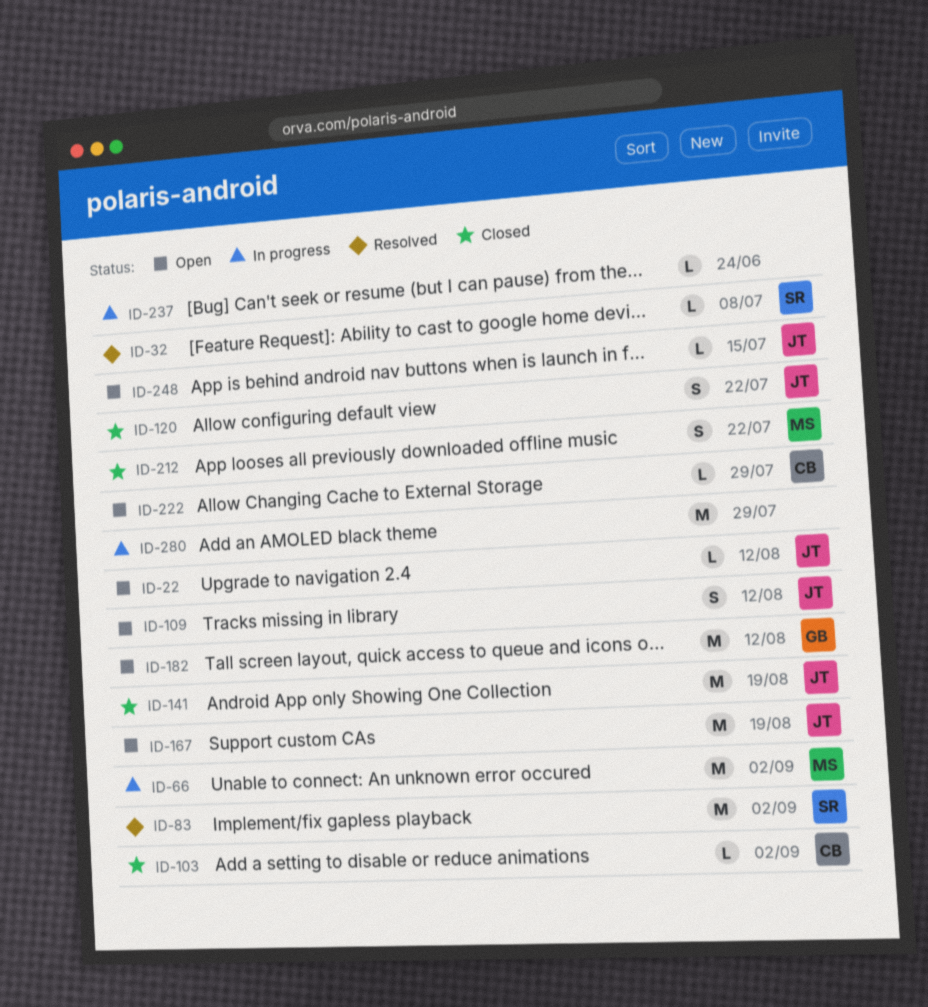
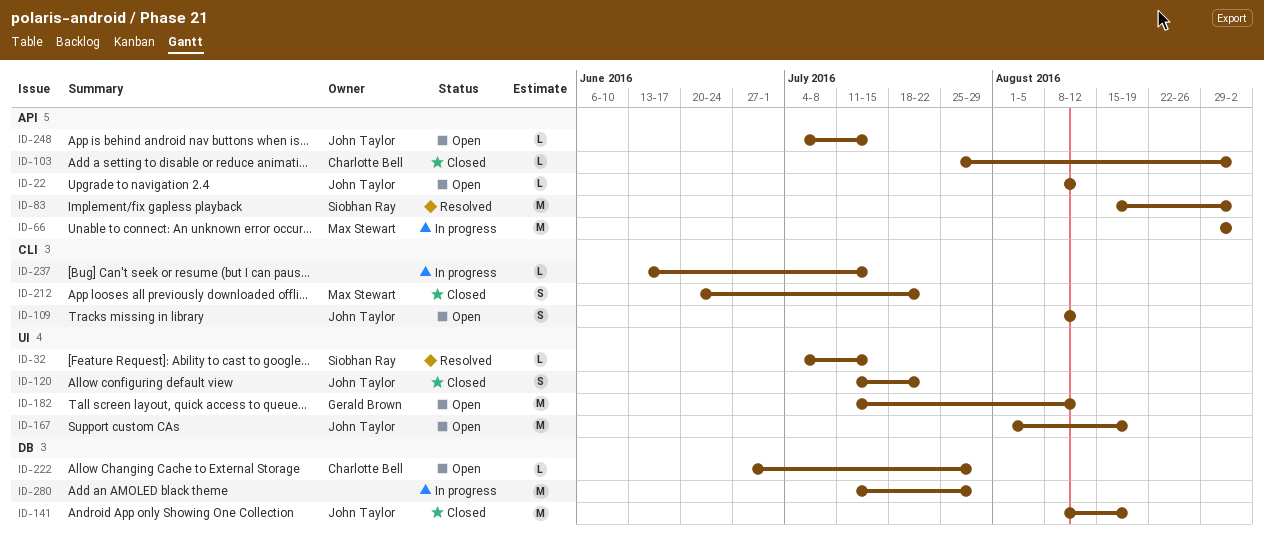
ID-32, due: Jul 8 -> Jul 15
ID-237, due: Jun 24 -> Jul 15

